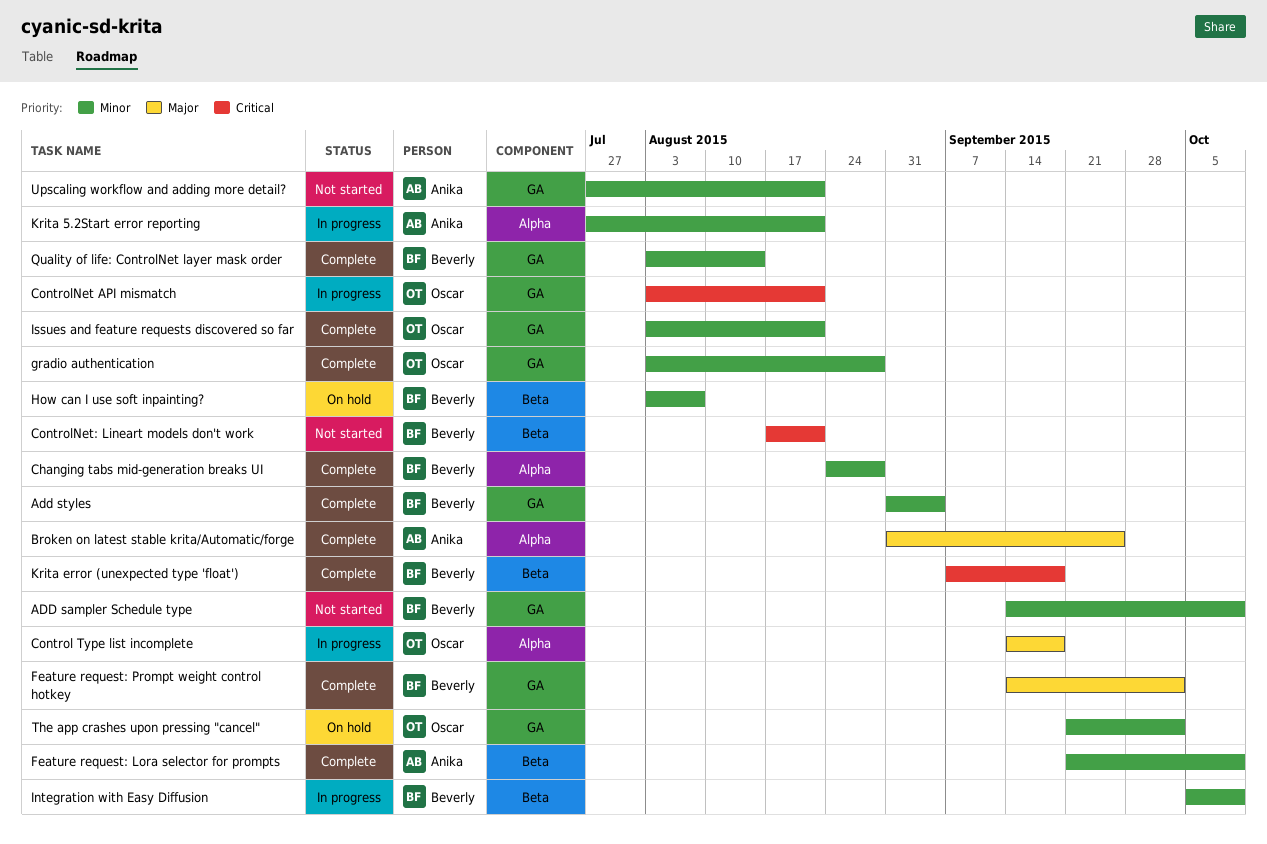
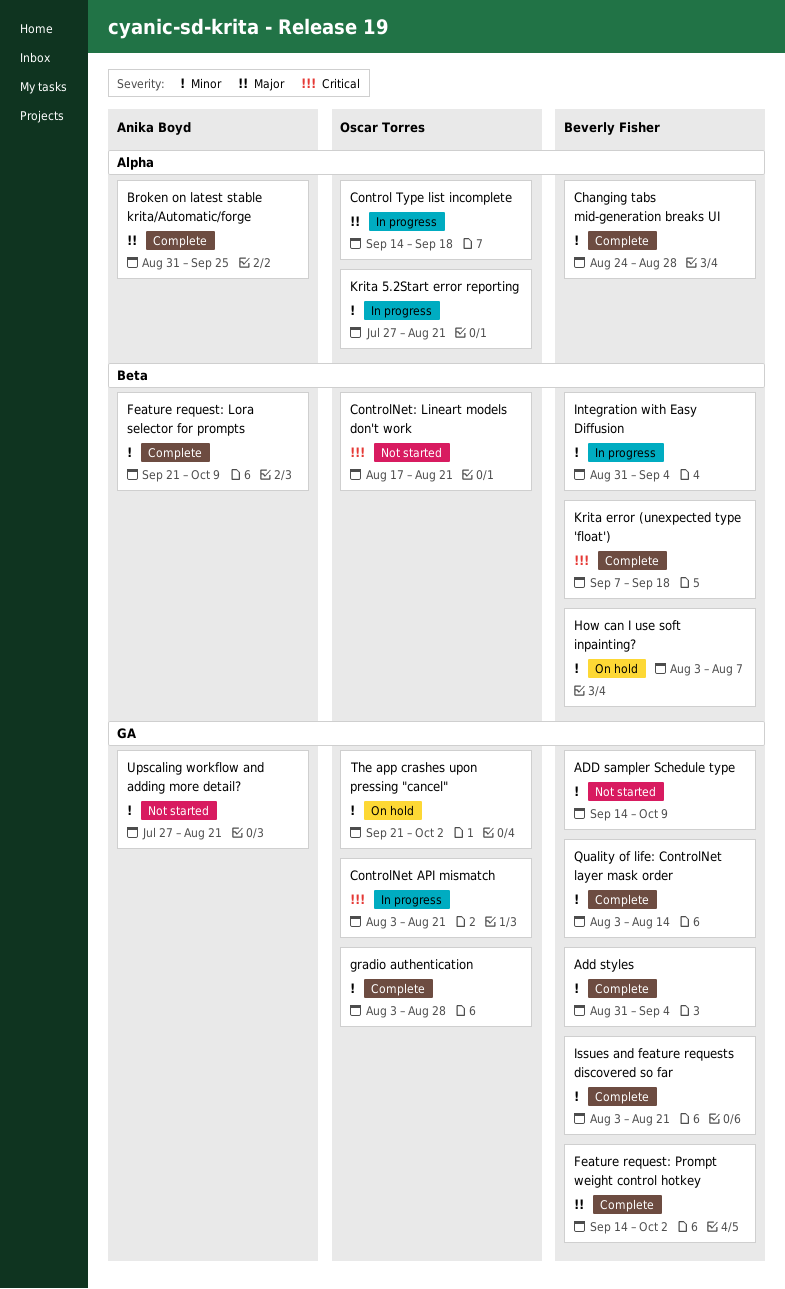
ControlNet: Lineart models don't work, owner: Beverly Fisher -> Oscar Torres
Integration with Easy Diffusion, start: Oct 5 -> Aug 31
Integration with Easy Diffusion, due: Oct 9 -> Sep 4
Issues and feature requests discovered so far, owner: Oscar Torres -> Beverly Fisher
Krita 5.2Start error reporting, owner: Anika Boyd -> Oscar Torres

